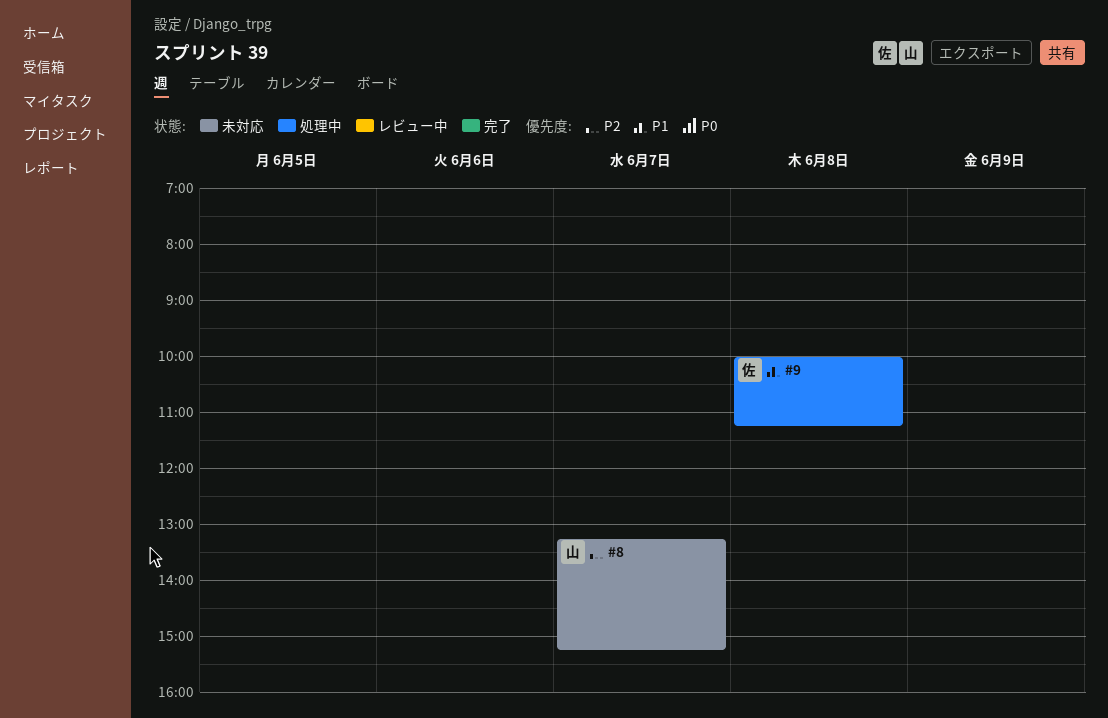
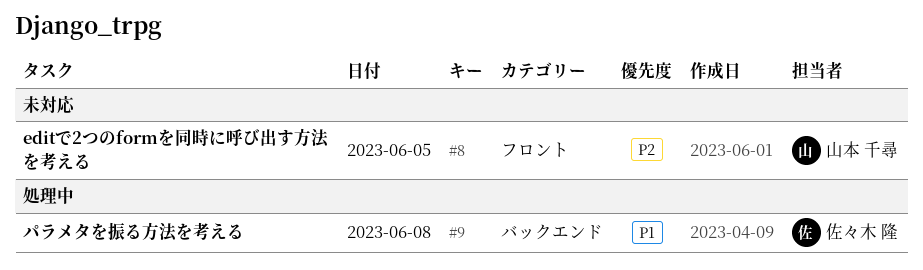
#8, day: Jun 7 -> Jun 5

